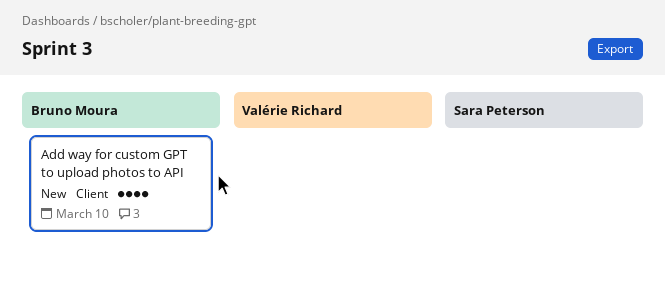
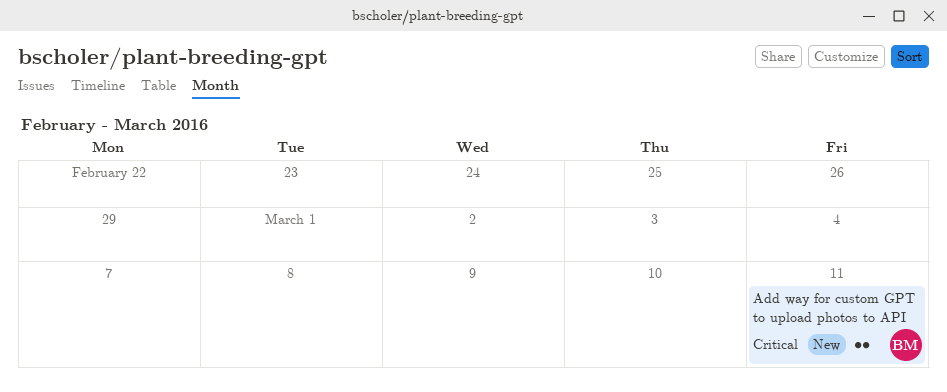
Add way for custom GPT to upload photos to API, estimate: 4 -> 2
Add way for custom GPT to upload photos to API, due: Mar 10 -> Mar 11

